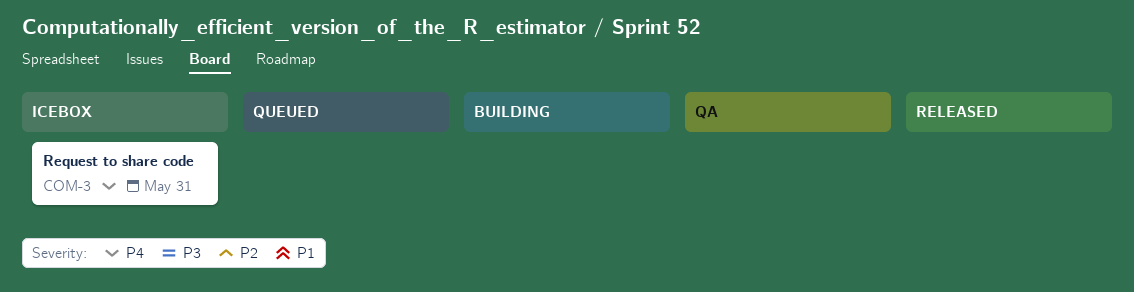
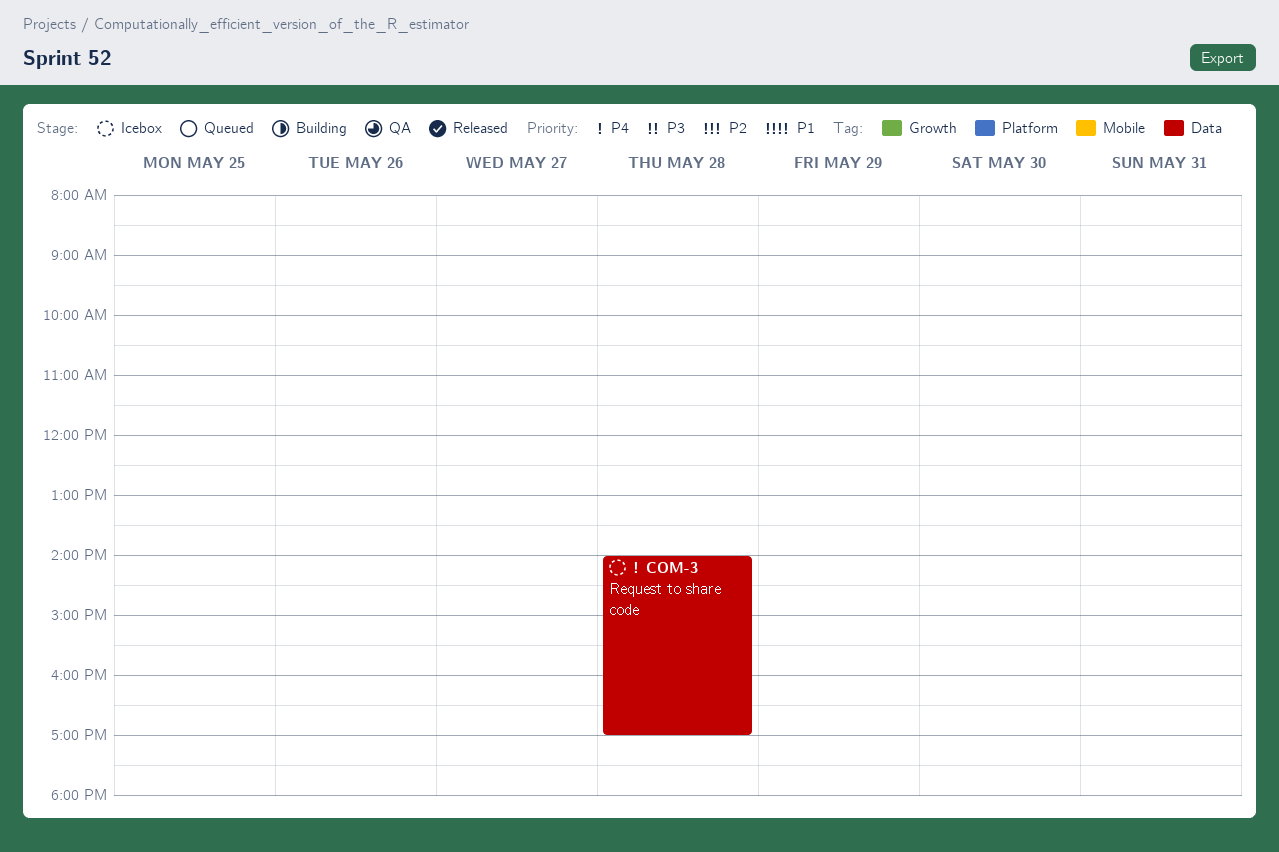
COM-3, day: May 31 -> May 28

